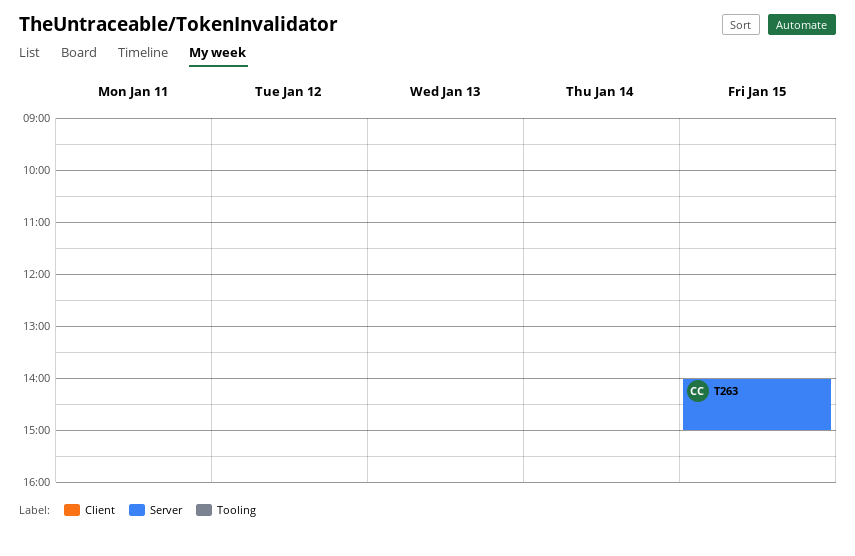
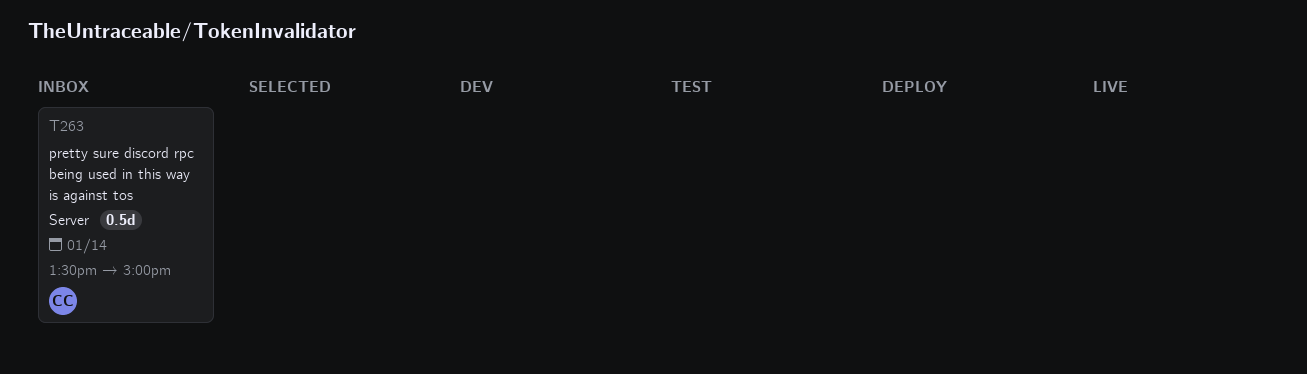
T263, day: Jan 15 -> Jan 14
T263, begins: 14:00 -> 13:30

